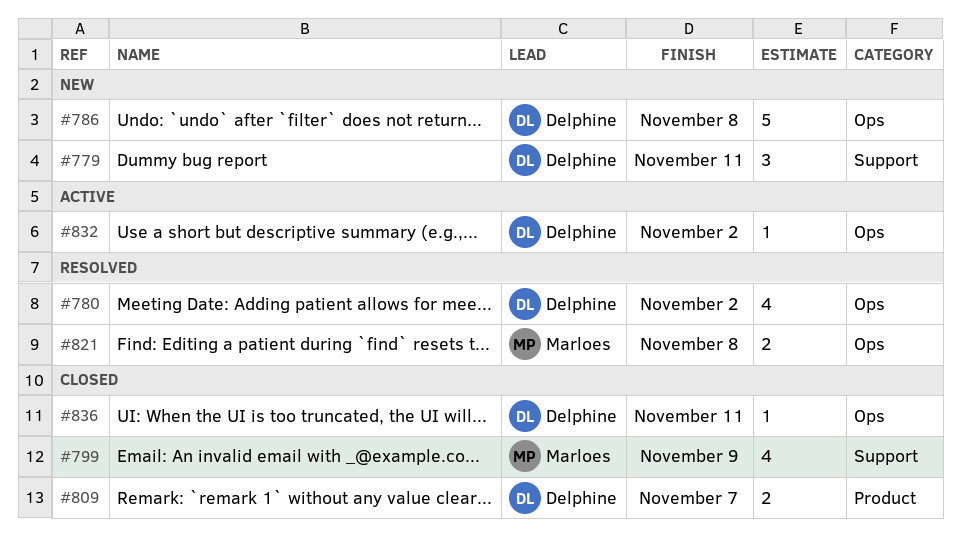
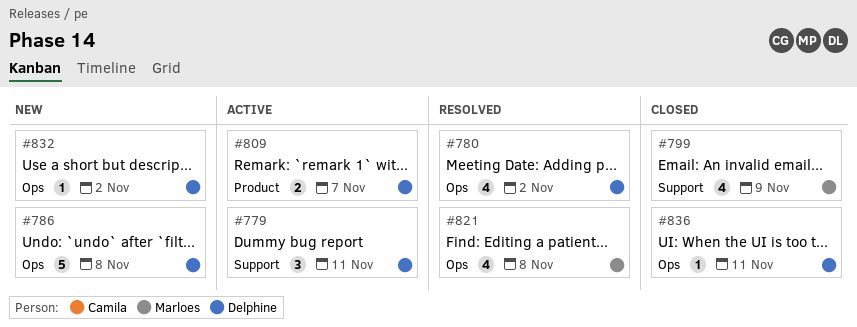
#779, status: New -> Active
#809, status: Closed -> Active
#821, estimate: 2 -> 4
#832, status: Active -> New

